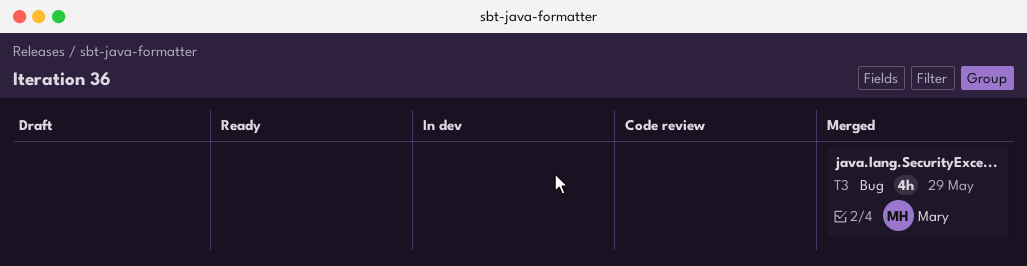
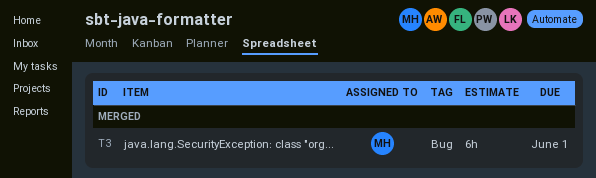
T3, estimate: 4h -> 6h
T3, due: May 29 -> Jun 1

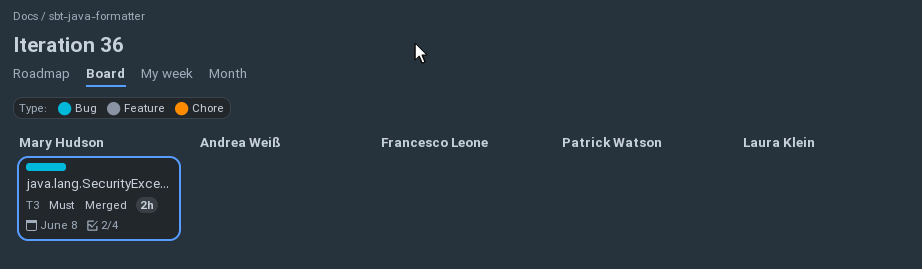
T3, estimate: 6h -> 2h
T3, due: Jun 1 -> Jun 8

